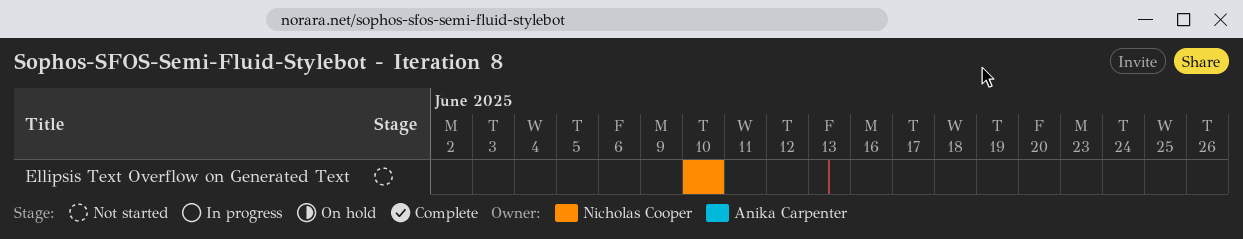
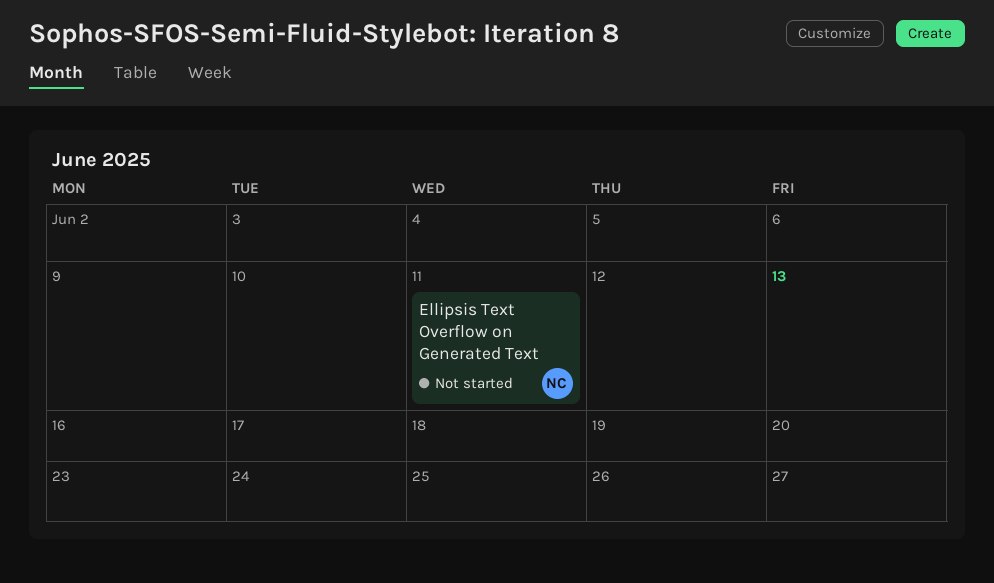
Ellipsis Text Overflow on Generated Text, due: Jun 10 -> Jun 11

